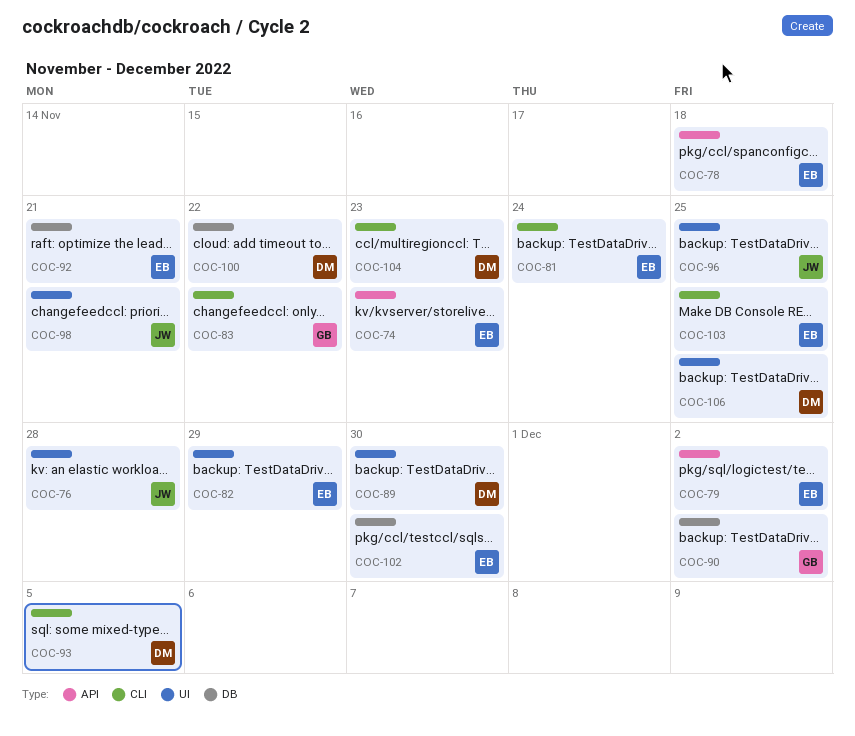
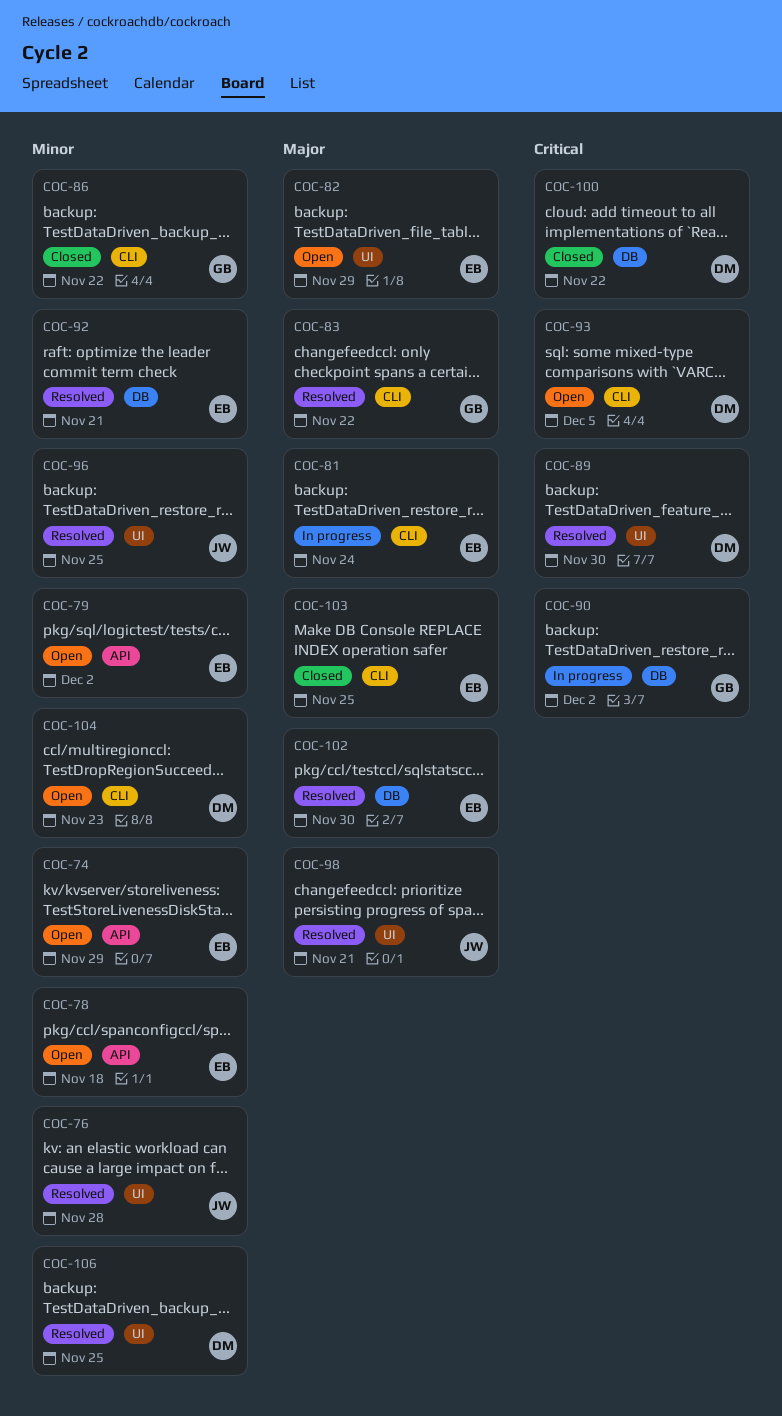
COC-74, due: Nov 23 -> Nov 29
COC-86: none -> present

